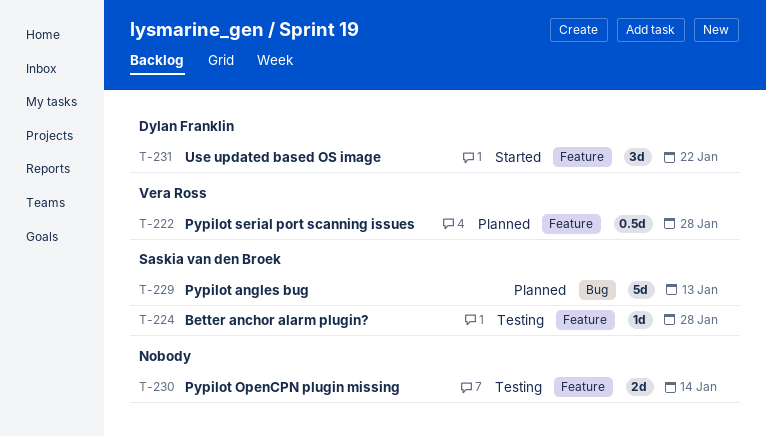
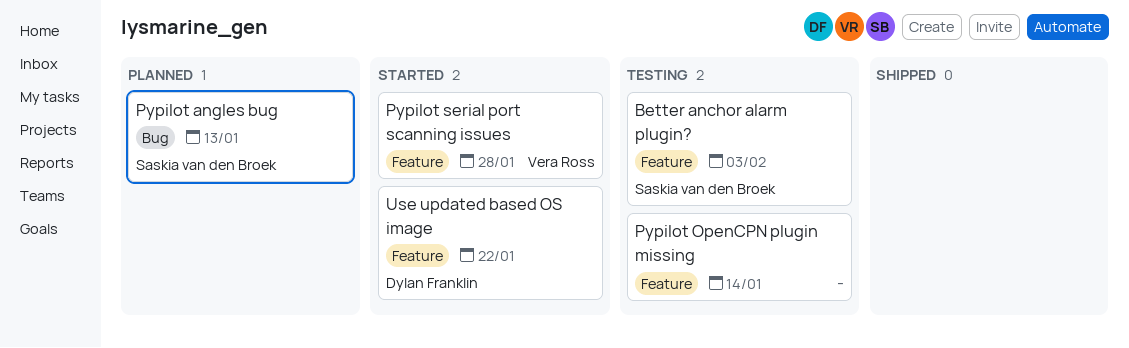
Better anchor alarm plugin?, due: Jan 28 -> Feb 3
Pypilot serial port scanning issues, status: Planned -> Started

